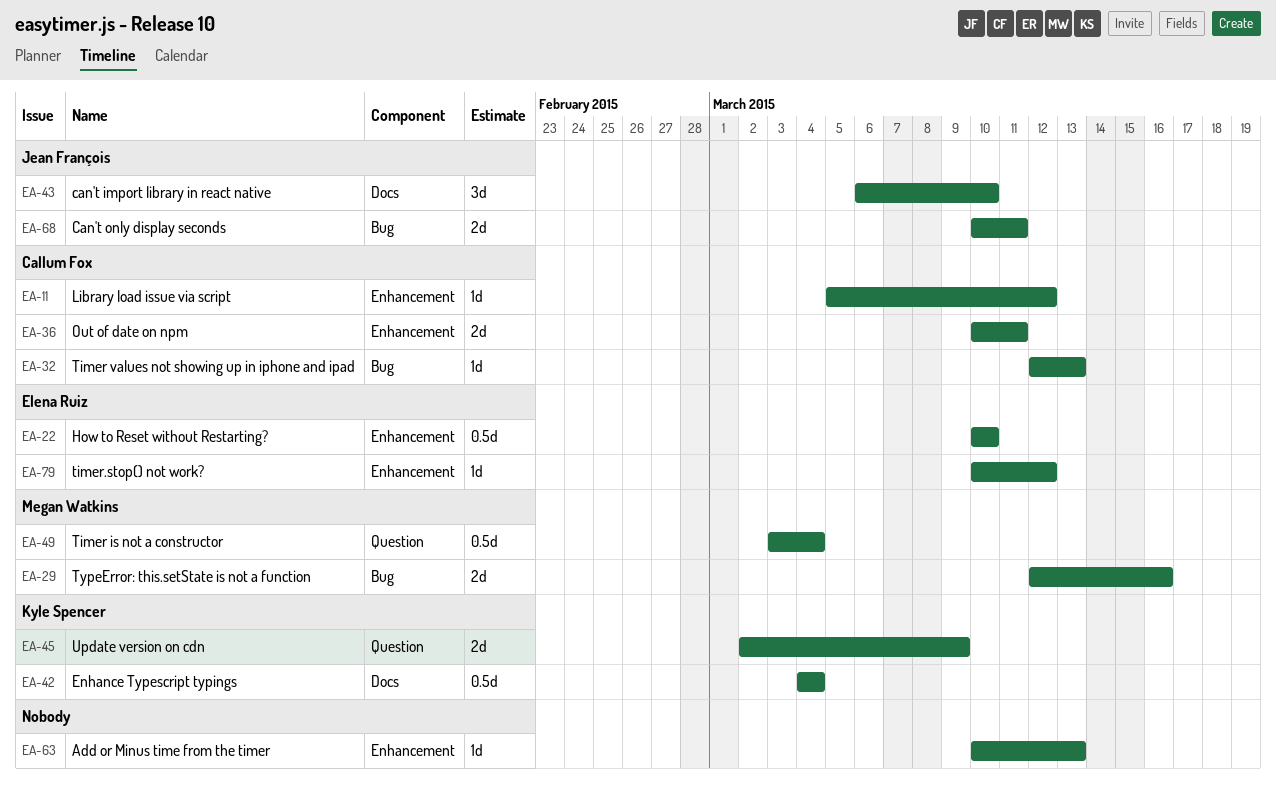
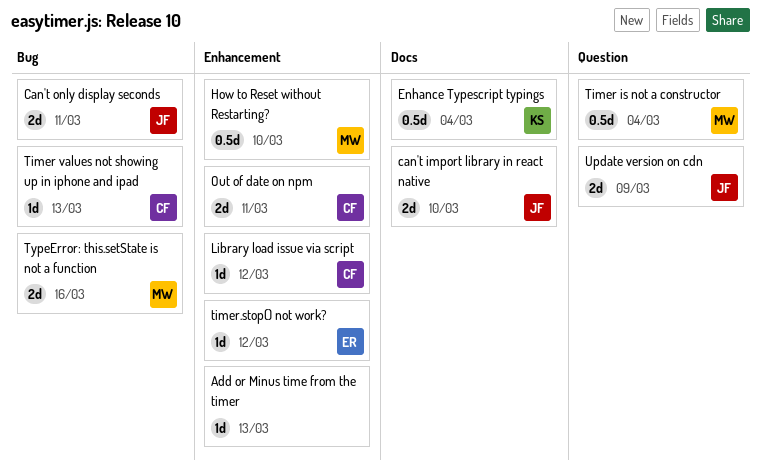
can't import library in react native, estimate: 3d -> 2d
How to Reset without Restarting?, owner: Elena Ruiz -> Megan Watkins
Update version on cdn, owner: Kyle Spencer -> Jean François

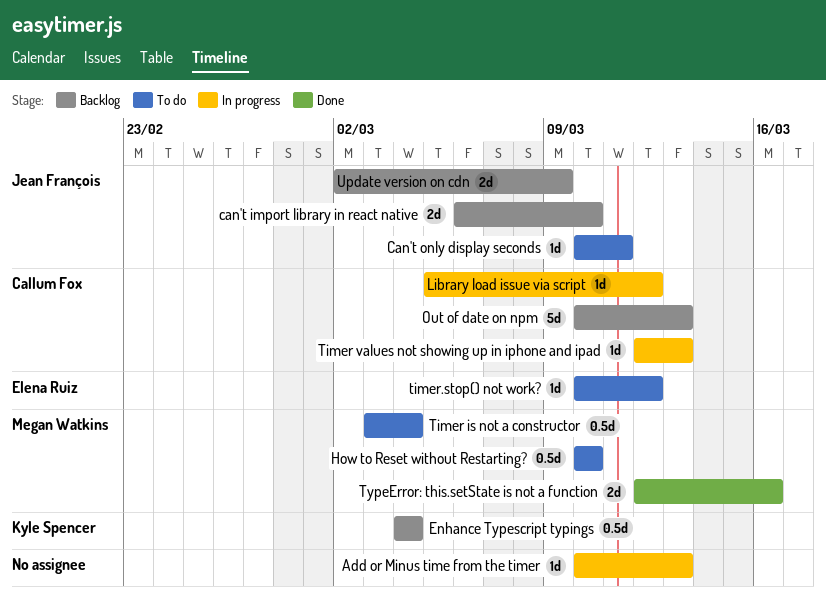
Can't only display seconds, estimate: 2d -> 1d
Out of date on npm, estimate: 2d -> 5d
Out of date on npm, due: Mar 11 -> Mar 13

